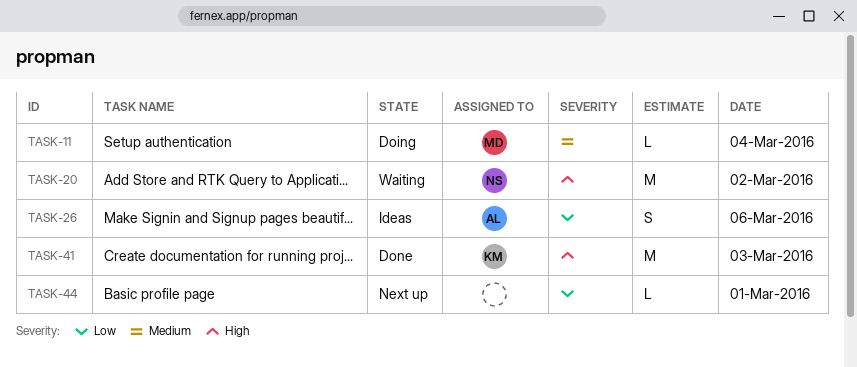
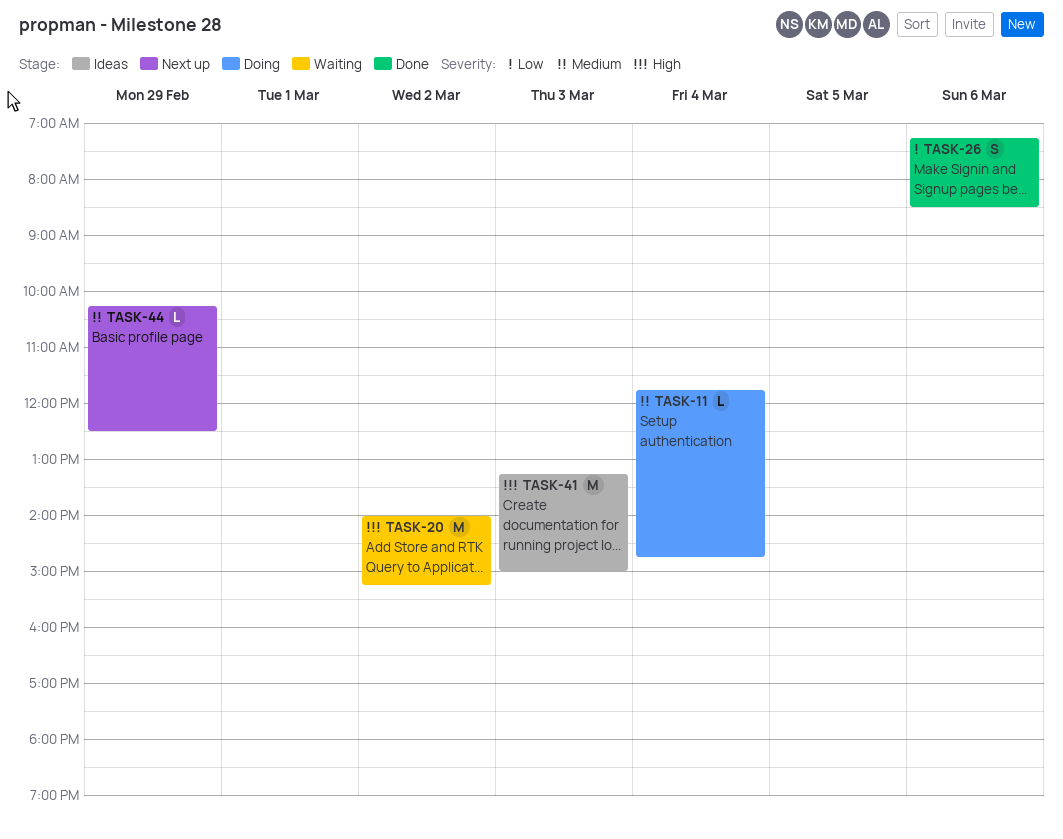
TASK-26, status: Ideas -> Done
TASK-41, status: Done -> Ideas
TASK-44, priority: Low -> Medium
TASK-44, day: Mar 1 -> Feb 29

